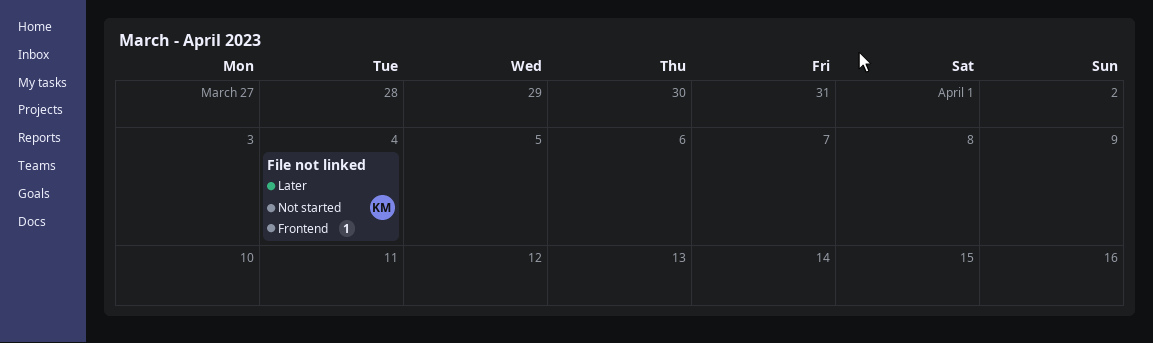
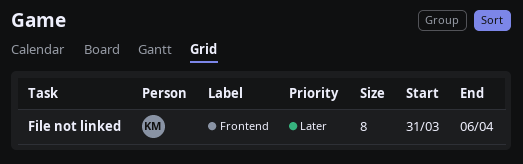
File not linked, estimate: 1 -> 8
File not linked, due: Apr 4 -> Apr 6

